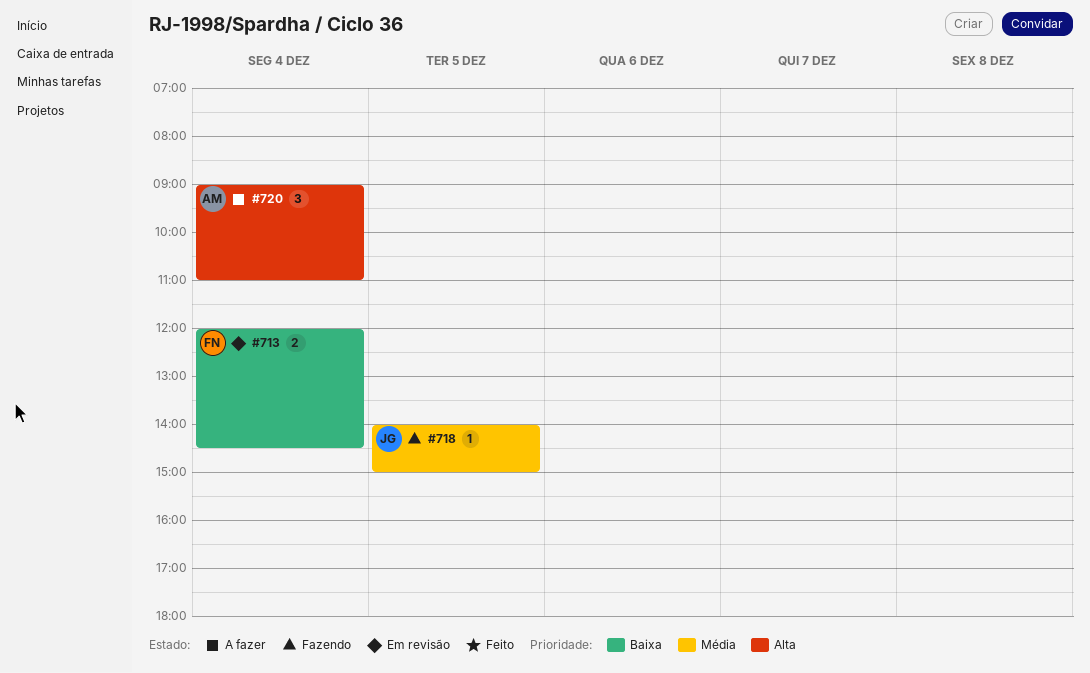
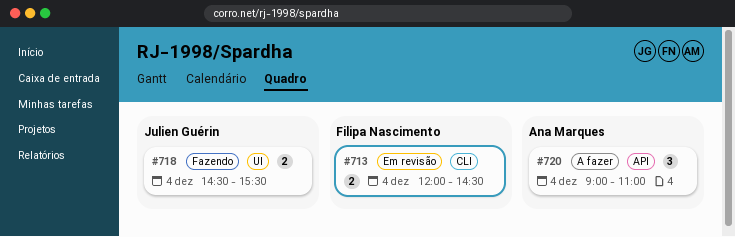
#718, estimate: 1 -> 2
#718, day: Dec 5 -> Dec 4
#718, begins: 14:00 -> 14:30
#718, ends: 15:00 -> 15:30

